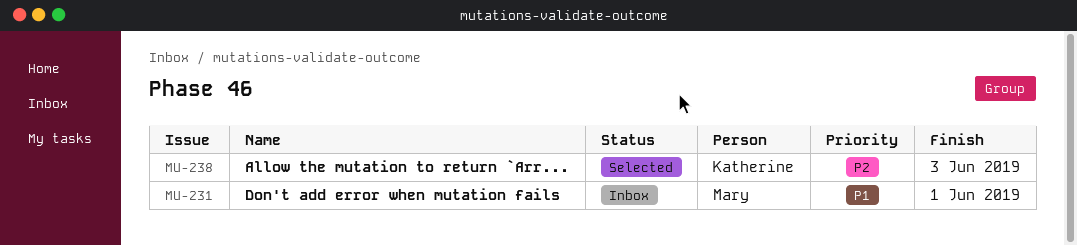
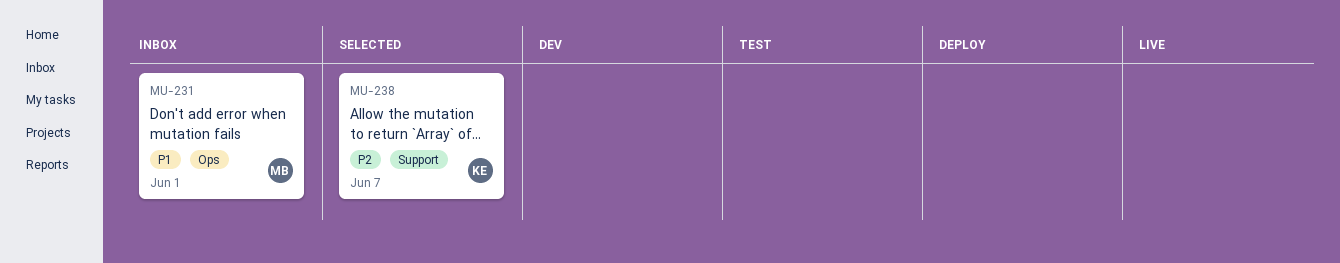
MU-238, due: Jun 3 -> Jun 7

